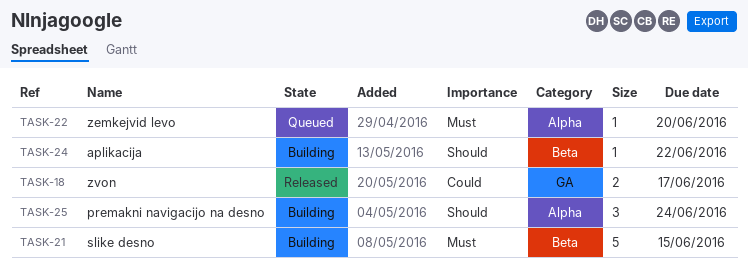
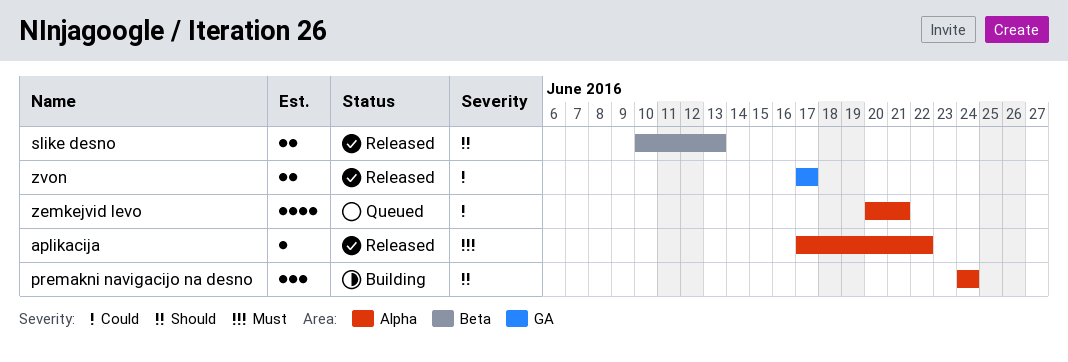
aplikacija, status: Building -> Released
aplikacija, priority: Should -> Must
aplikacija, label: Beta -> Alpha
slike desno, status: Building -> Released
slike desno, priority: Must -> Should
slike desno, estimate: 5 -> 2
slike desno, due: Jun 15 -> Jun 13
zemkejvid levo, priority: Must -> Could
zemkejvid levo, estimate: 1 -> 4
zemkejvid levo, due: Jun 20 -> Jun 21

